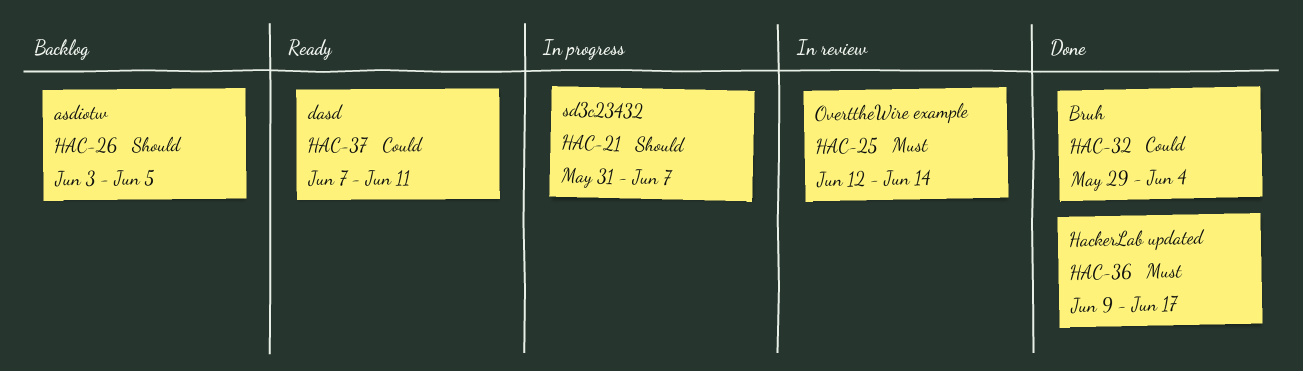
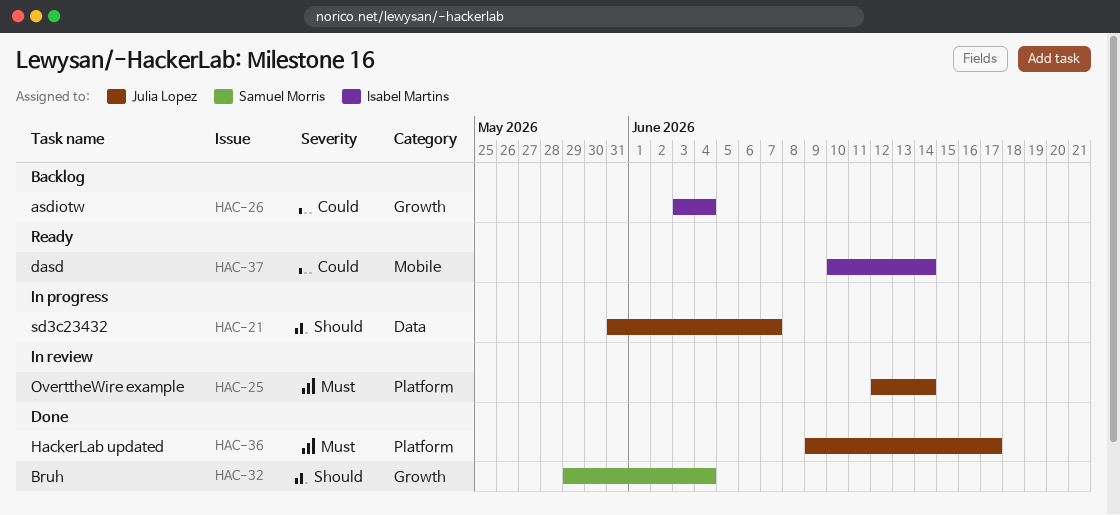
HAC-26, priority: Should -> Could
HAC-26, due: Jun 5 -> Jun 4
HAC-32, priority: Could -> Should
HAC-37, start: Jun 7 -> Jun 10
HAC-37, due: Jun 11 -> Jun 14

